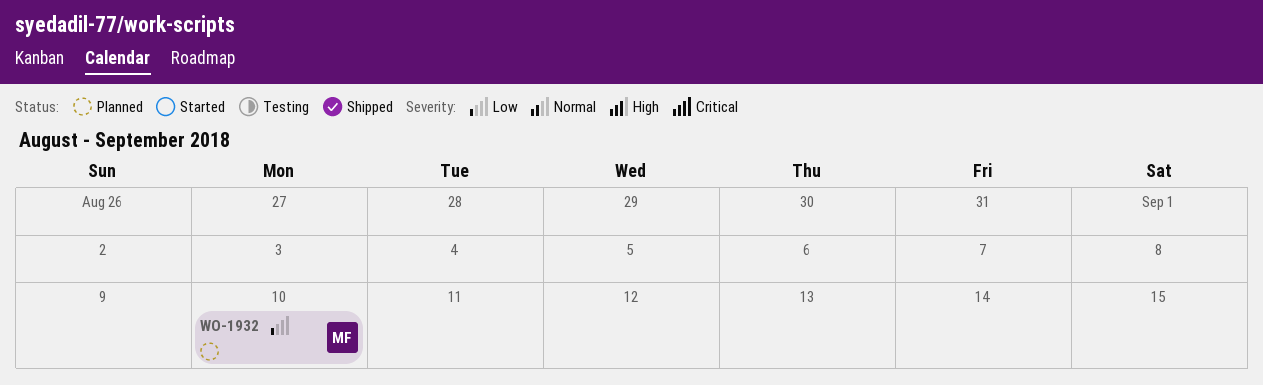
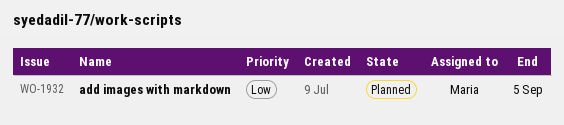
WO-1932, due: Sep 10 -> Sep 5

